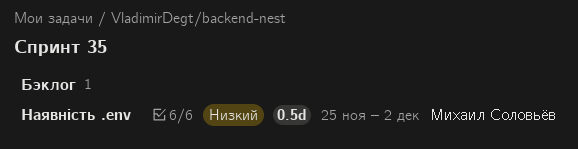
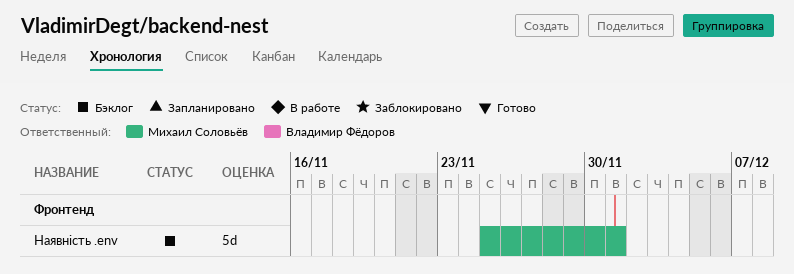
Наявність .env, estimate: 0.5d -> 5d
Наявність .env, due: Dec 2 -> Dec 1

